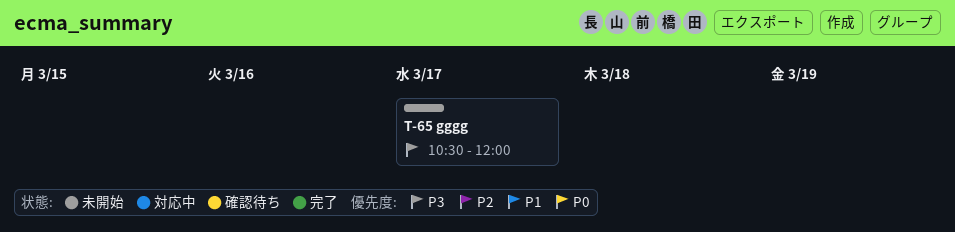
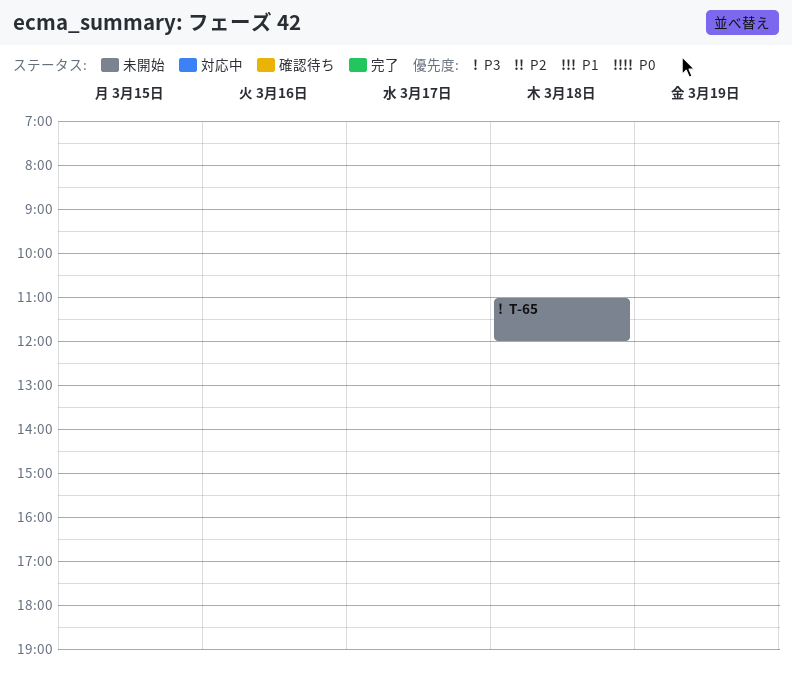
T-65, day: Mar 17 -> Mar 18
T-65, begins: 10:30 -> 11:00

